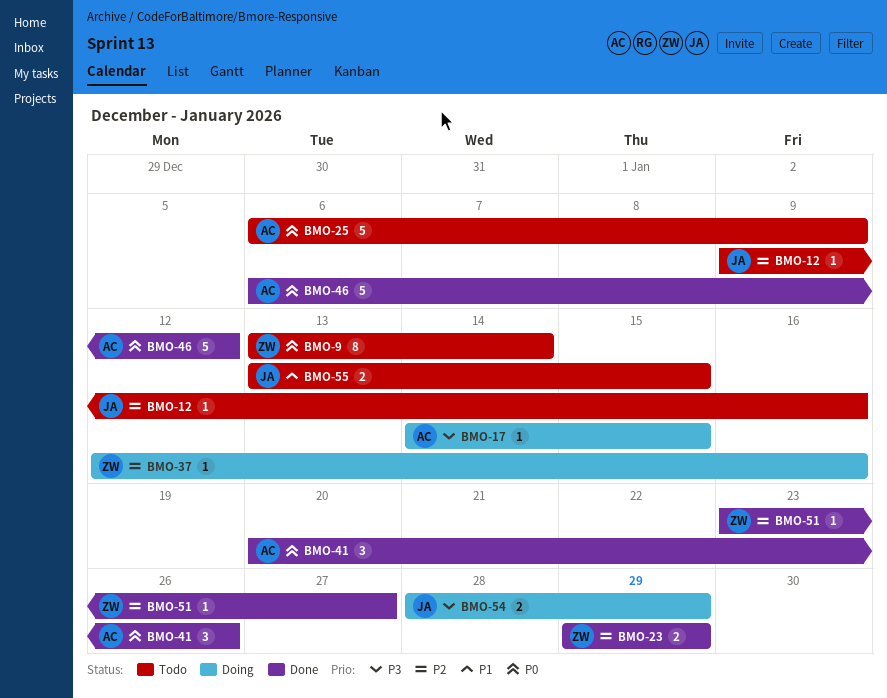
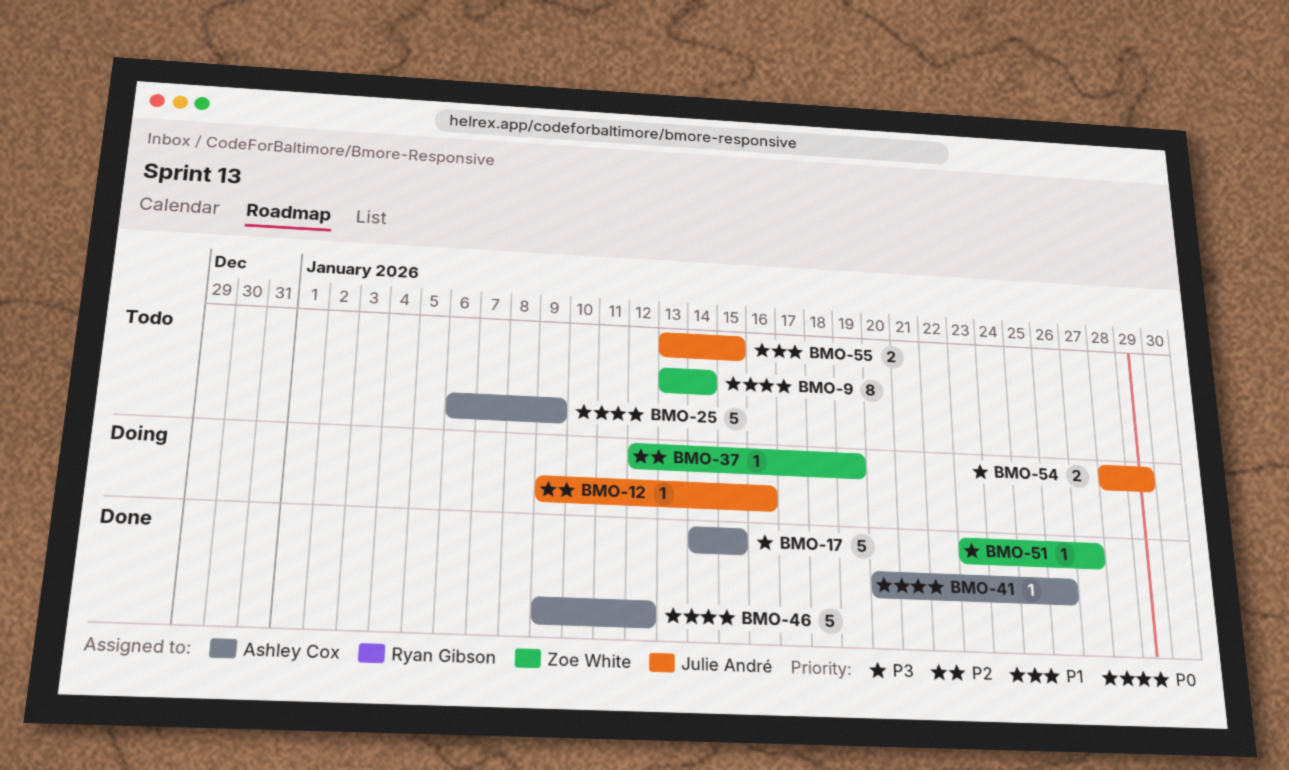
BMO-12, status: Todo -> Doing
BMO-17, status: Doing -> Done
BMO-17, estimate: 1 -> 5
BMO-23: present -> none
BMO-37, due: Jan 16 -> Jan 19
BMO-41, estimate: 3 -> 1
BMO-46, start: Jan 6 -> Jan 9
BMO-51, priority: P2 -> P3

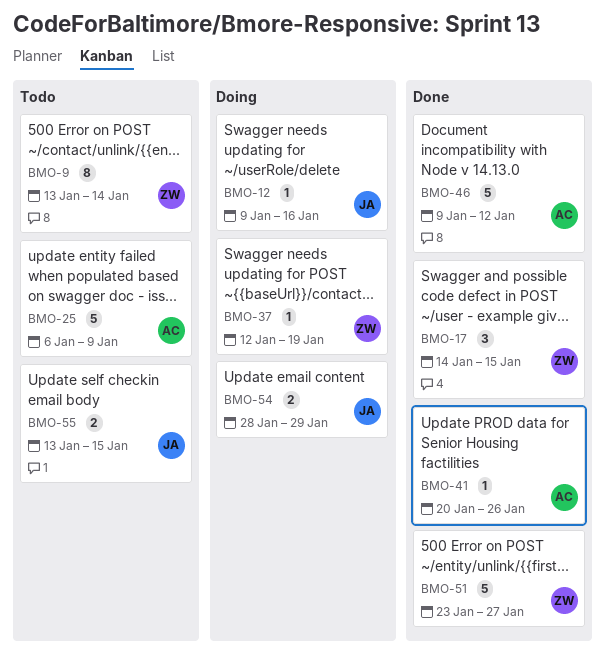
BMO-17, owner: Ashley Cox -> Zoe White
BMO-17, estimate: 5 -> 3
BMO-51, estimate: 1 -> 5

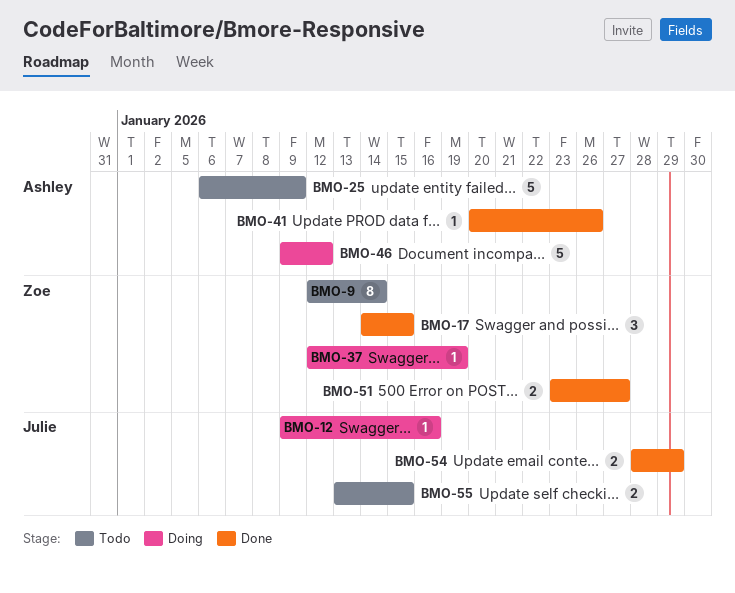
BMO-9, start: Jan 13 -> Jan 12
BMO-46, status: Done -> Doing
BMO-51, estimate: 5 -> 2
BMO-54, status: Doing -> Done

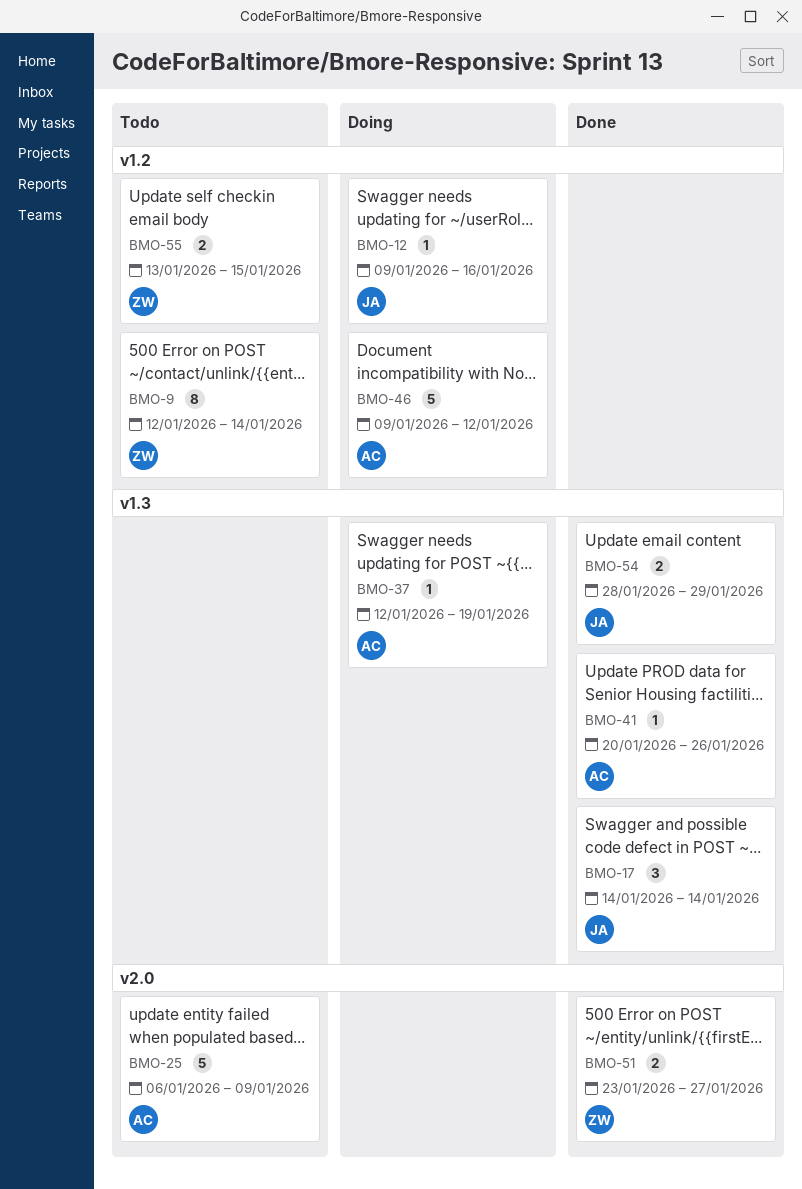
BMO-17, owner: Zoe -> Julie
BMO-17, due: Jan 15 -> Jan 14
BMO-37, owner: Zoe -> Ashley
BMO-55, owner: Julie -> Zoe

